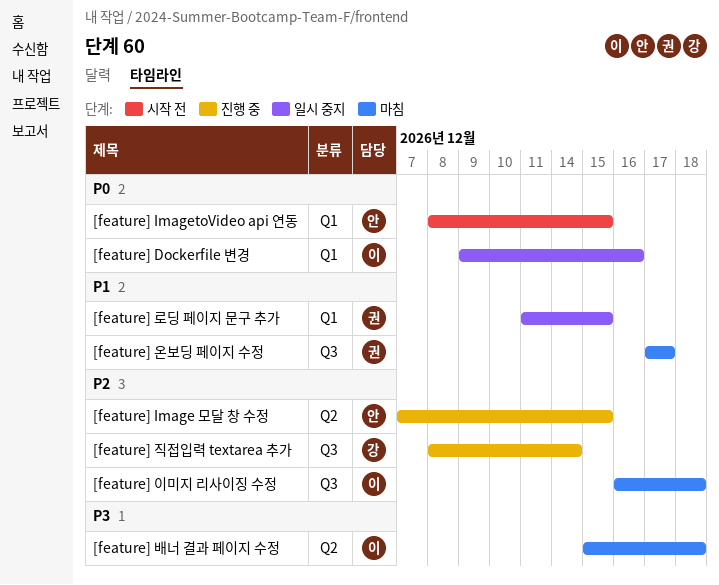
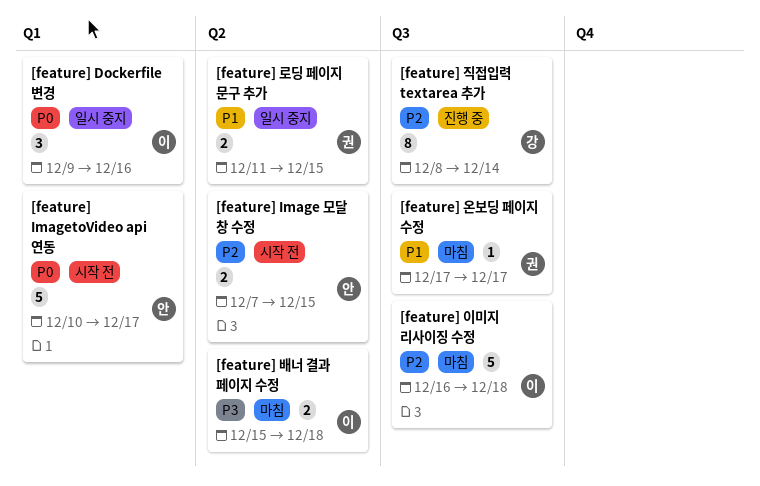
[feature] Image 모달 창 수정, status: 진행 중 -> 시작 전
[feature] ImagetoVideo api 연동, start: Dec 8 -> Dec 10
[feature] ImagetoVideo api 연동, due: Dec 15 -> Dec 17
[feature] 로딩 페이지 문구 추가, label: Q1 -> Q2

